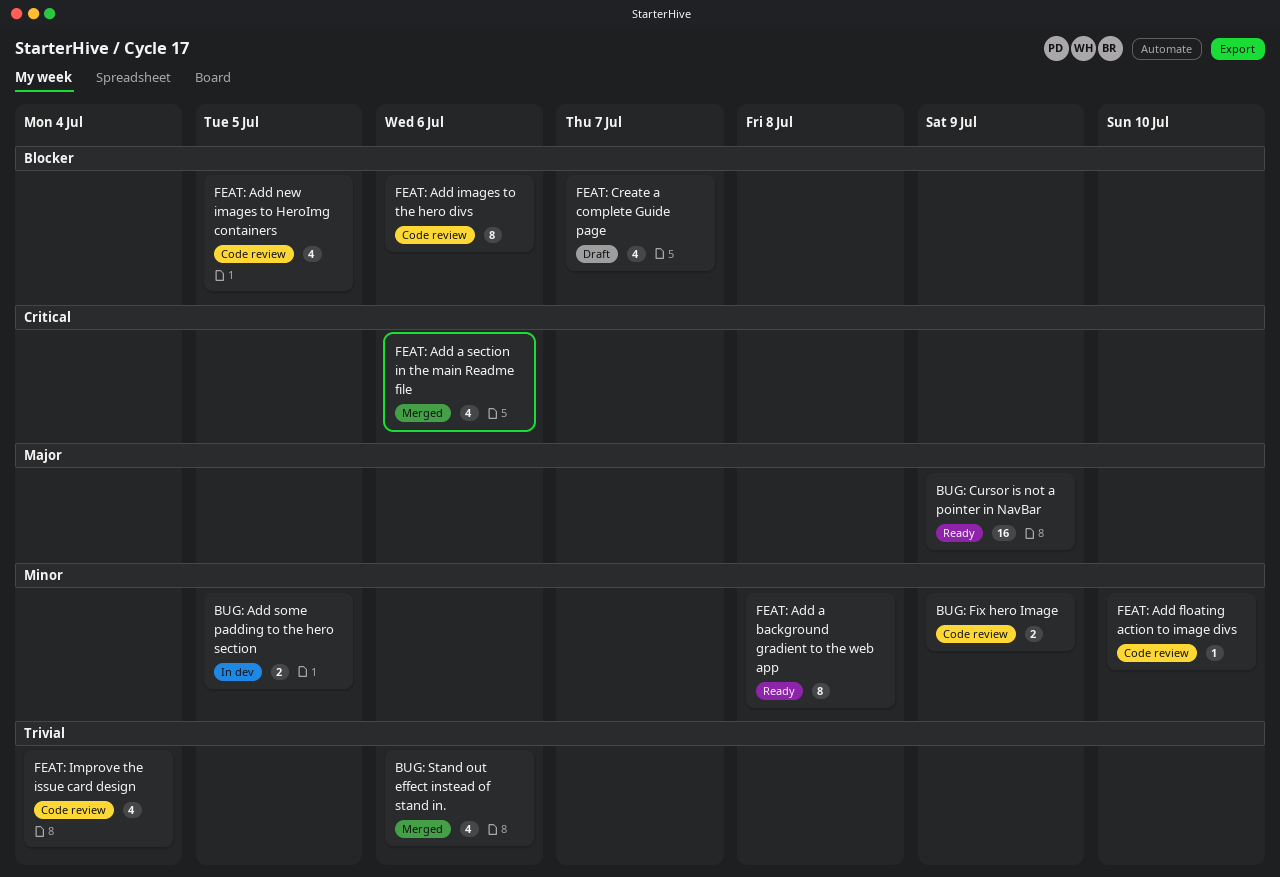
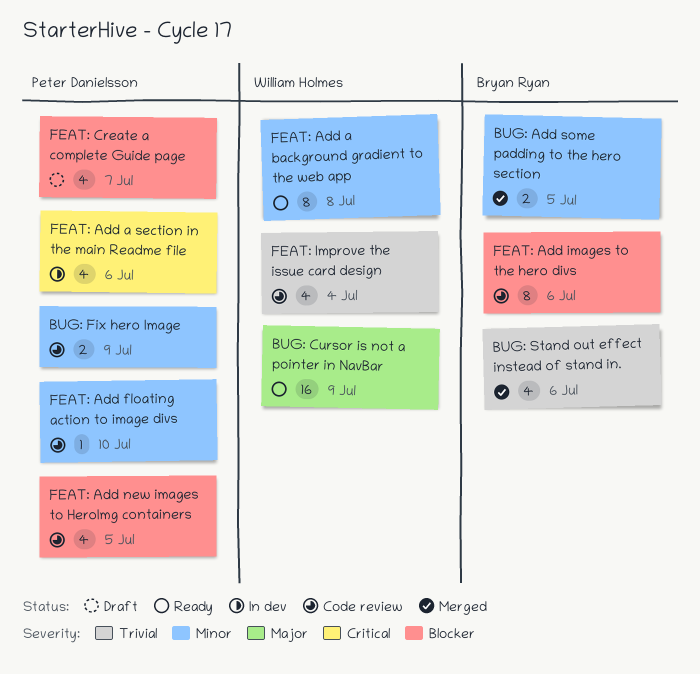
BUG: Add some padding to the hero section, status: In dev -> Merged
FEAT: Add a section in the main Readme file, status: Merged -> In dev

